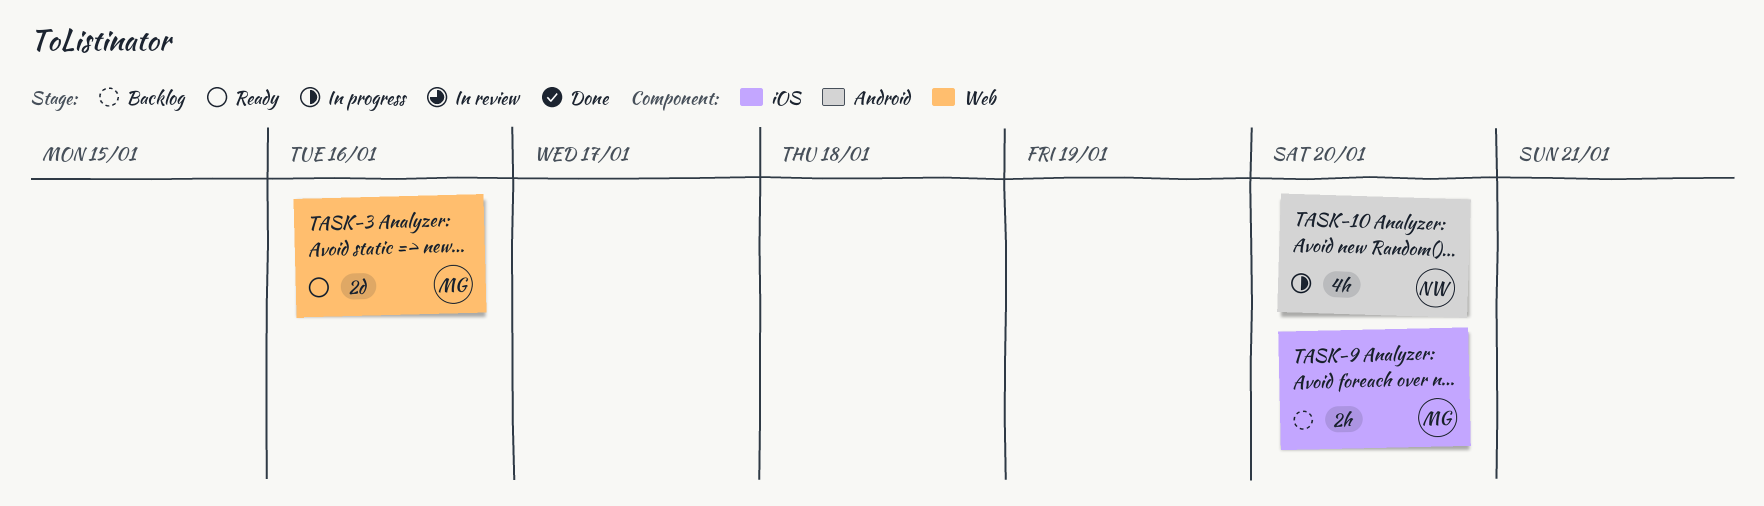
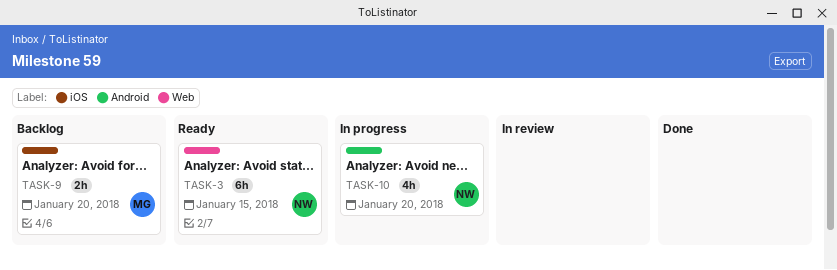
TASK-3, owner: MG -> NW
TASK-3, estimate: 2d -> 6h
TASK-3, due: Jan 16 -> Jan 15

